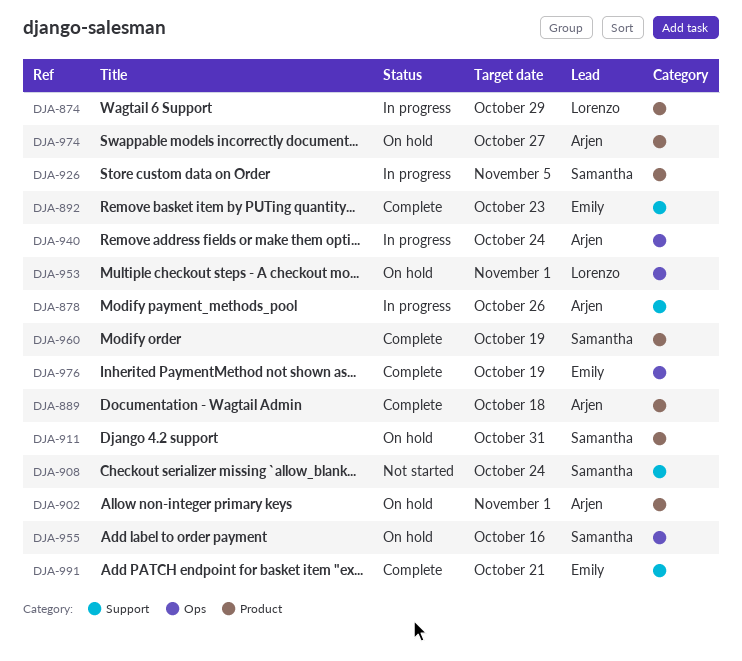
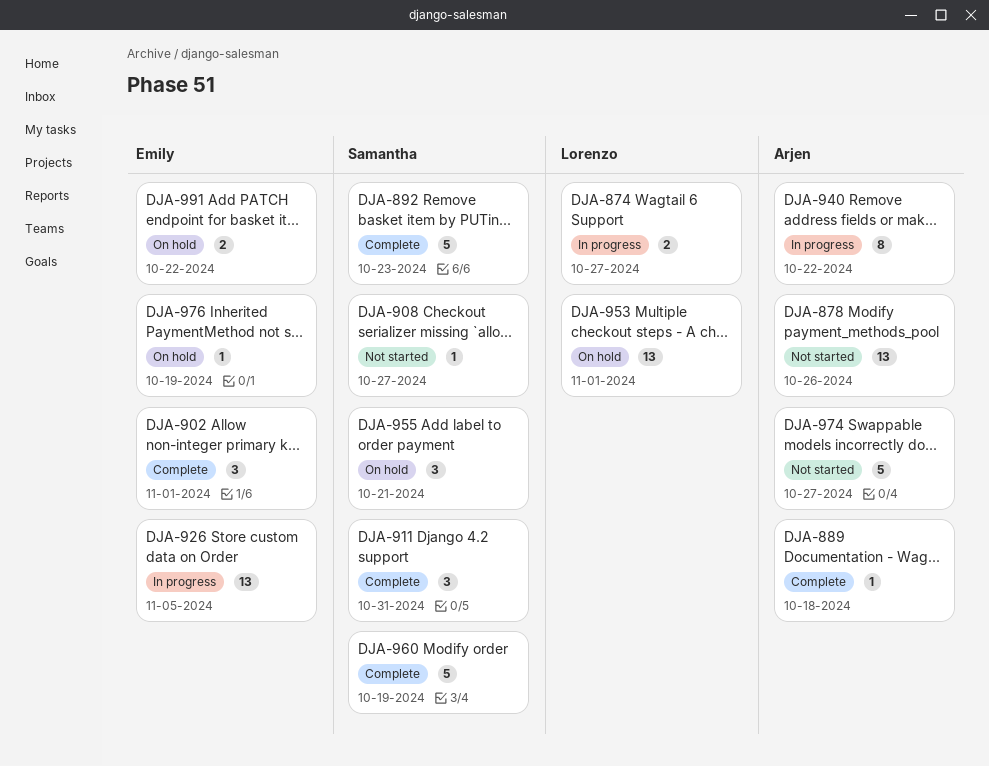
DJA-874, due: Oct 29 -> Oct 27
DJA-878, status: In progress -> Not started
DJA-892, owner: Emily -> Samantha
DJA-902, status: On hold -> Complete
DJA-902, owner: Arjen -> Emily
DJA-908, due: Oct 24 -> Oct 27
DJA-911, status: On hold -> Complete
DJA-926, owner: Samantha -> Emily
DJA-940, due: Oct 24 -> Oct 22
DJA-955, due: Oct 16 -> Oct 21
DJA-974, status: On hold -> Not started
DJA-976, status: Complete -> On hold
DJA-991, status: Complete -> On hold
DJA-991, due: Oct 21 -> Oct 22

